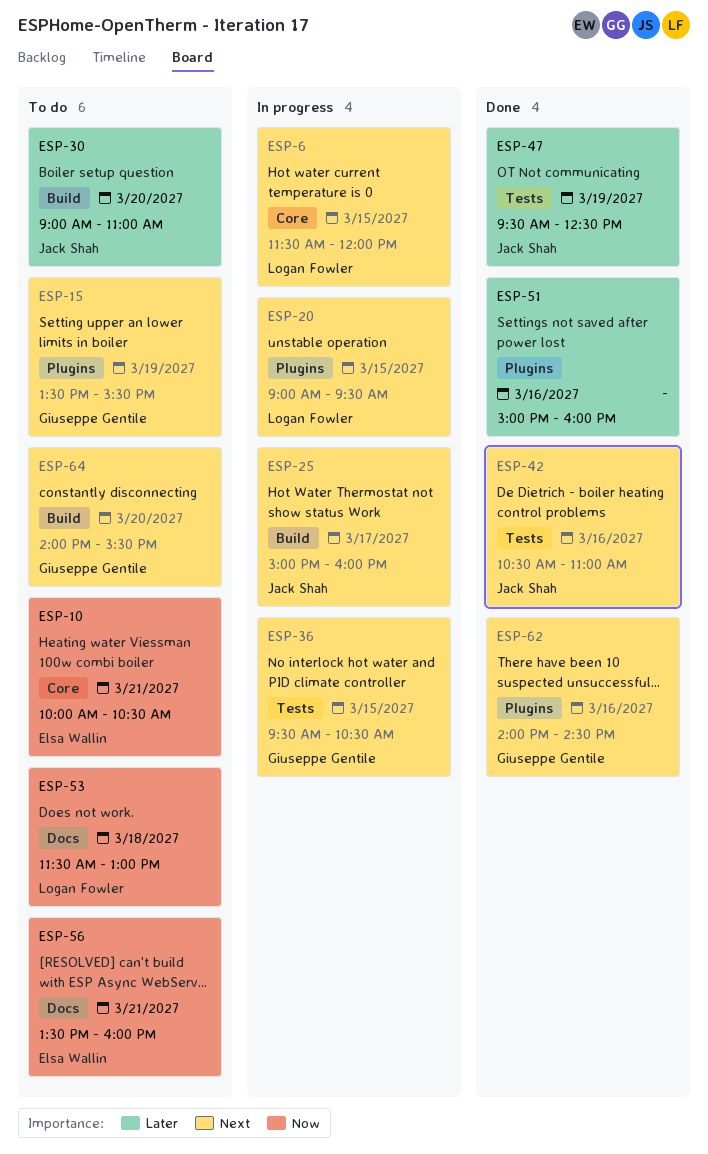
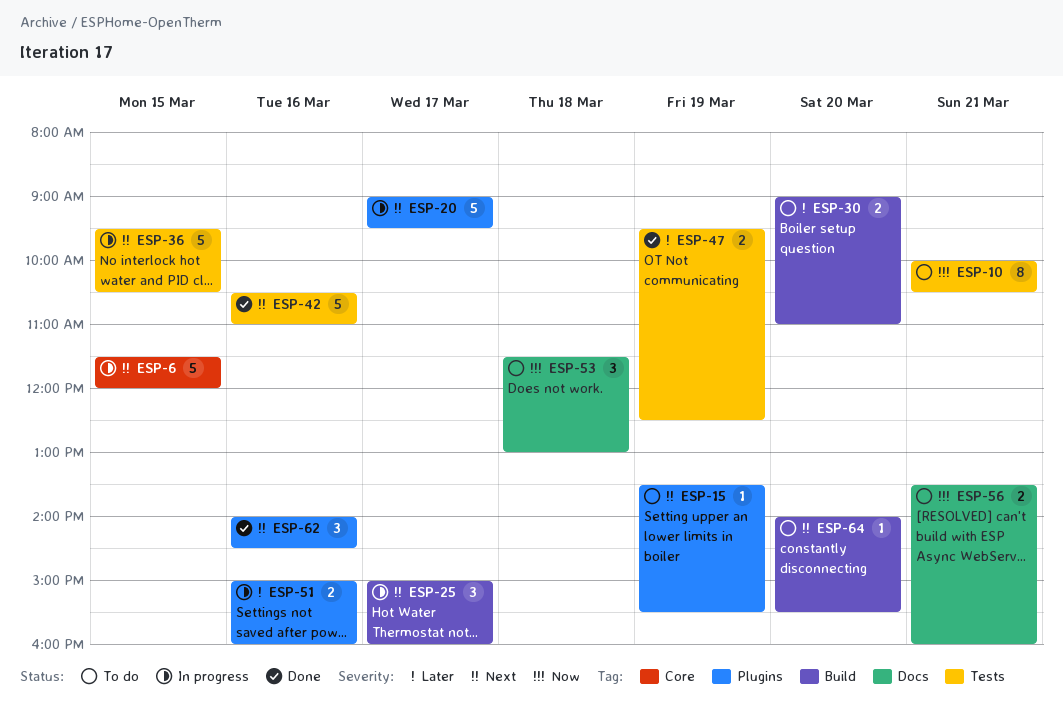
ESP-10, label: Core -> Tests
ESP-20, day: Mar 15 -> Mar 17
ESP-51, status: Done -> In progress

